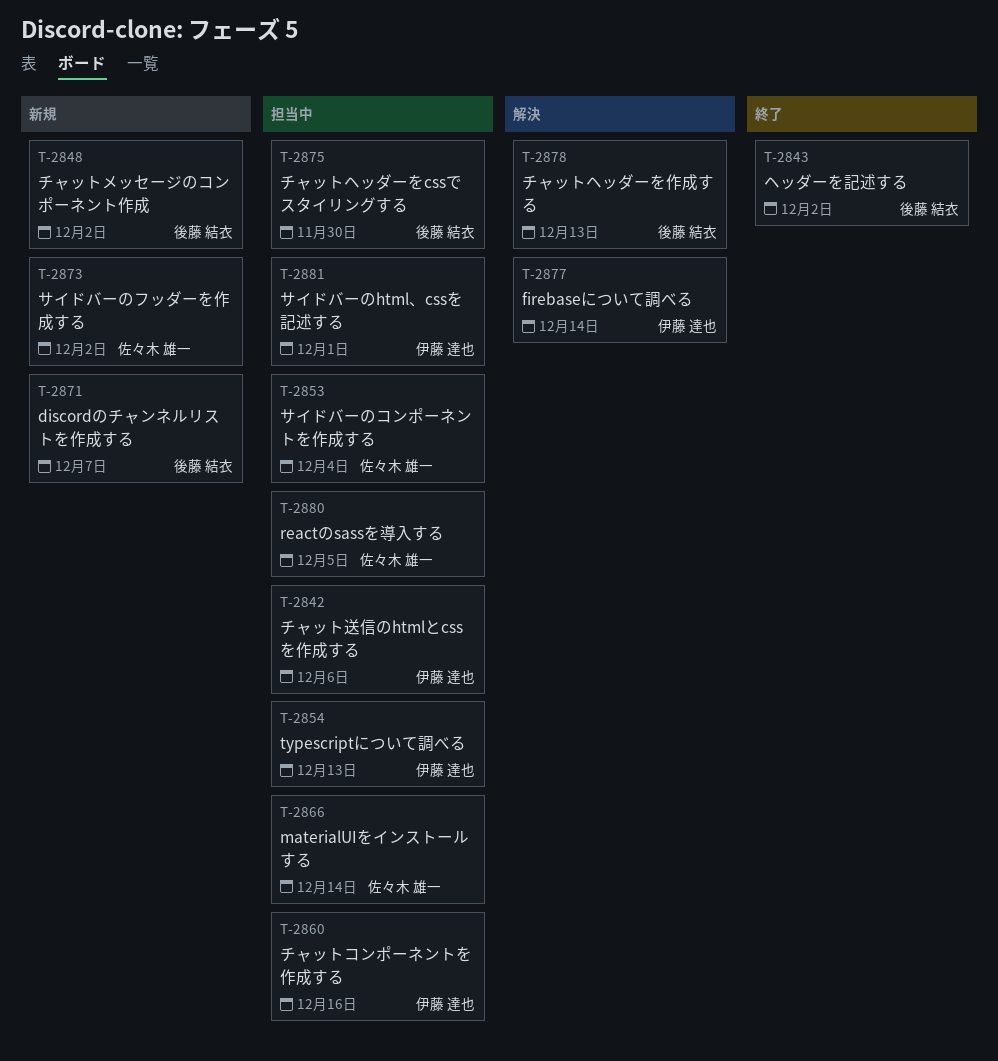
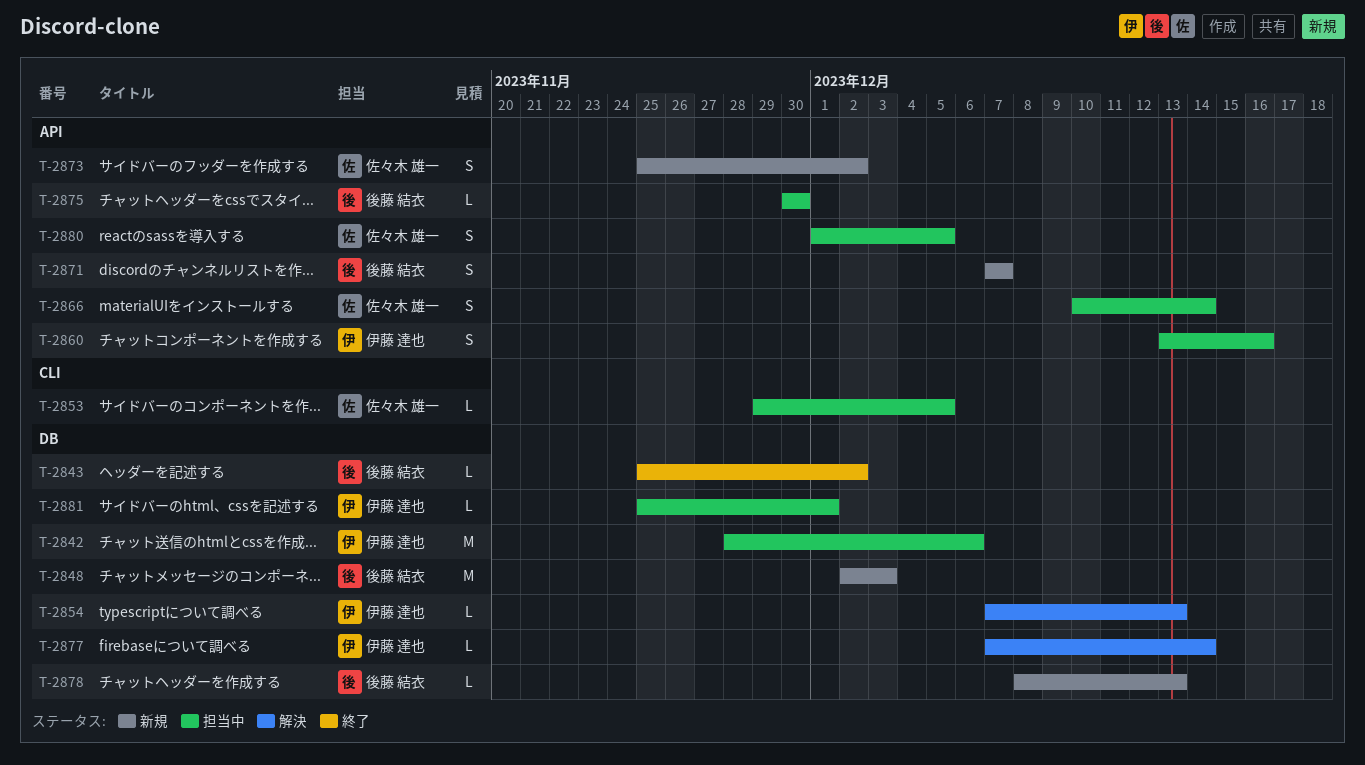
T-2848, due: Dec 2 -> Dec 3
T-2853, due: Dec 4 -> Dec 5
T-2854, status: 担当中 -> 解決
T-2878, status: 解決 -> 新規

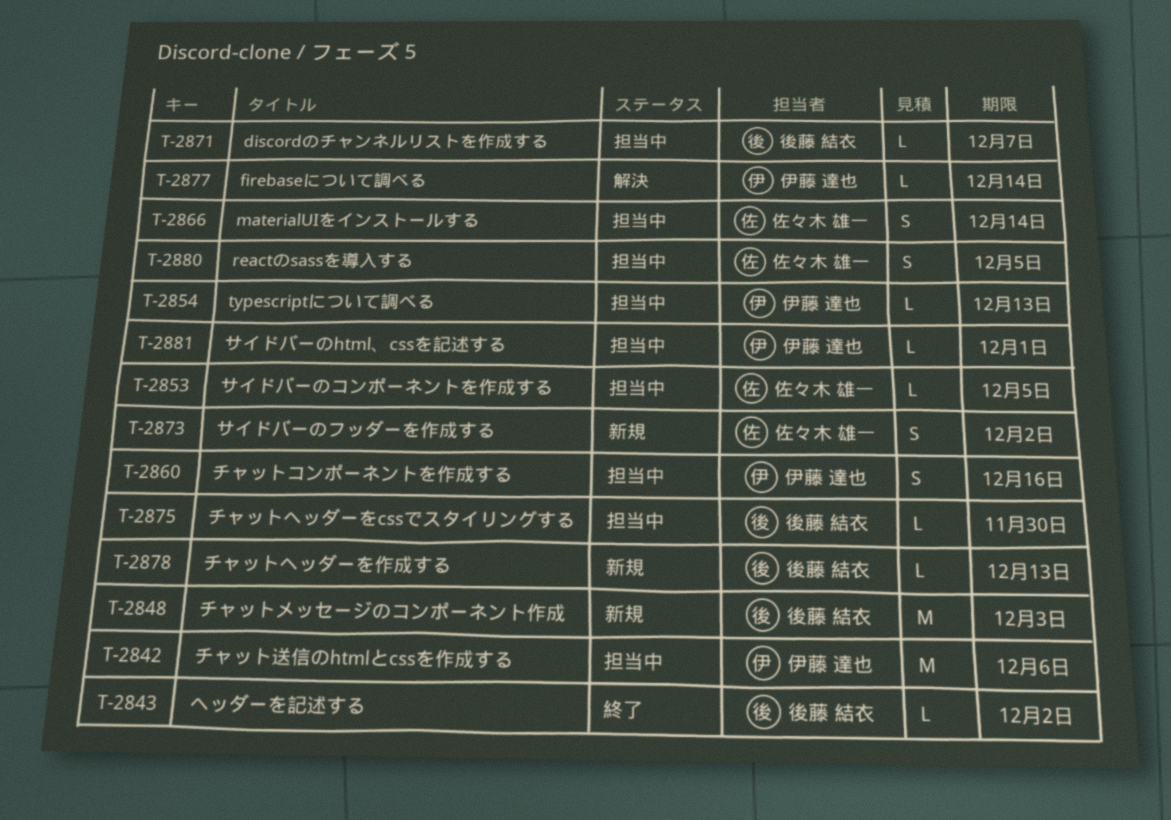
T-2854, status: 解決 -> 担当中
T-2871, status: 新規 -> 担当中
T-2871, estimate: S -> L

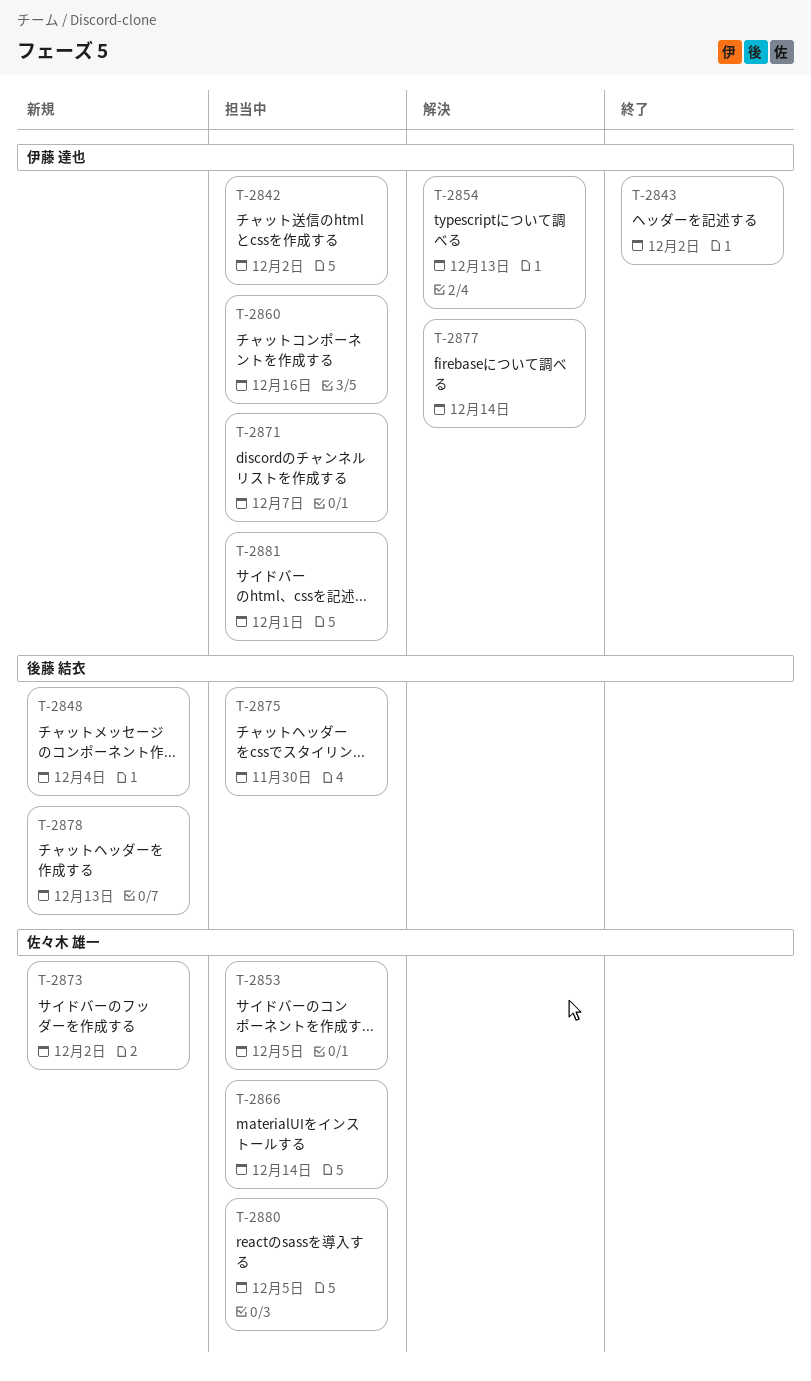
T-2842, due: Dec 6 -> Dec 2
T-2843, owner: 後藤 結衣 -> 伊藤 達也
T-2848, due: Dec 3 -> Dec 4
T-2854, status: 担当中 -> 解決
T-2871, owner: 後藤 結衣 -> 伊藤 達也

